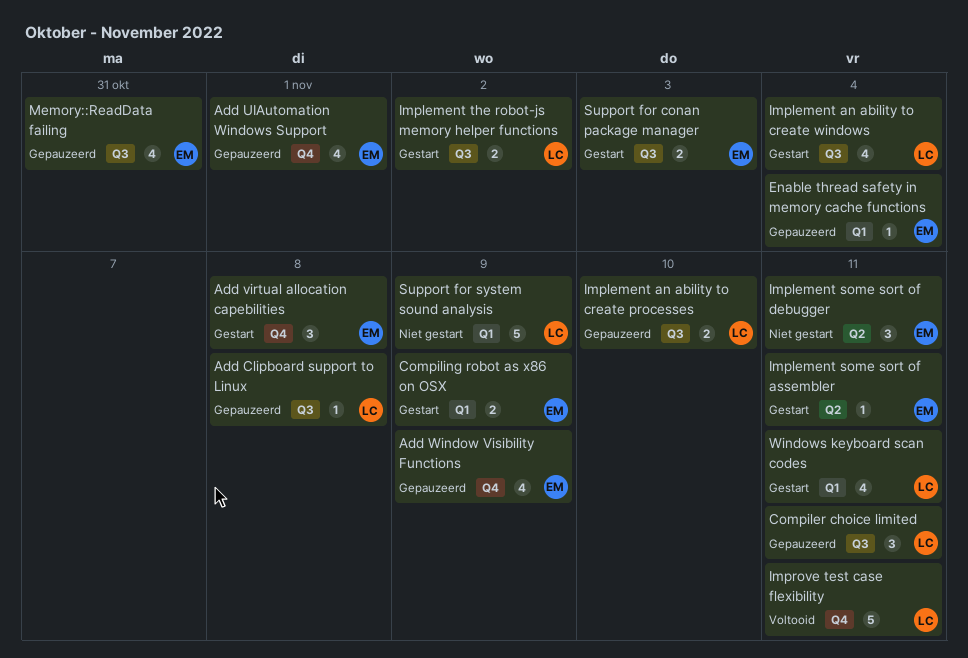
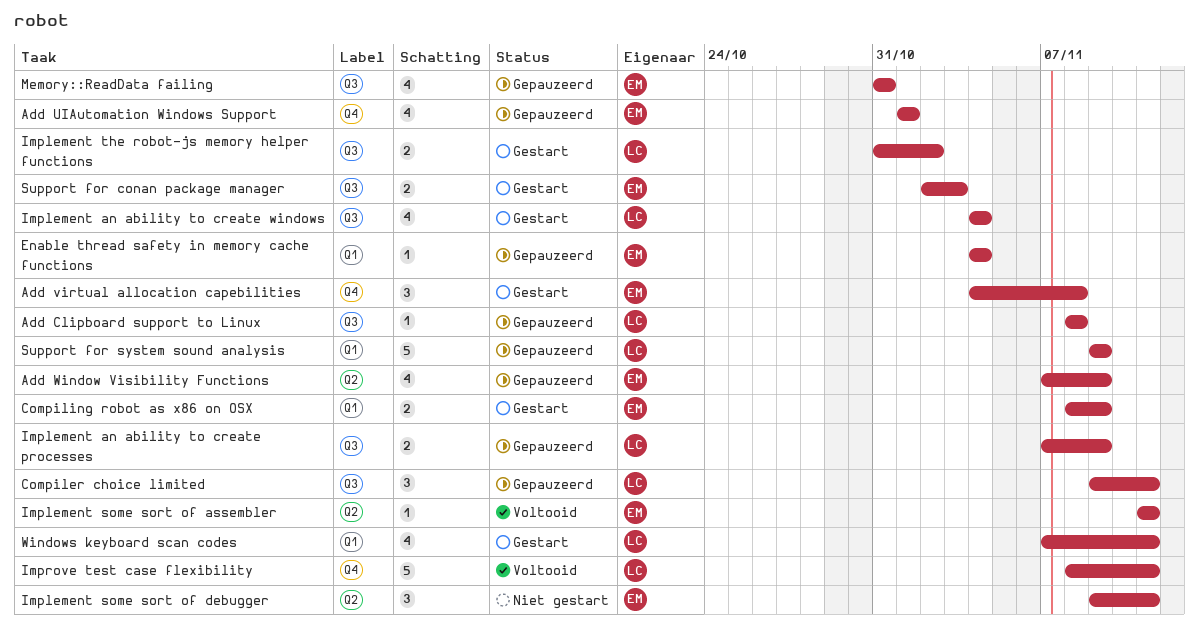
Add Window Visibility Functions, label: Q4 -> Q2
Implement an ability to create processes, due: Nov 10 -> Nov 9
Implement some sort of assembler, status: Gestart -> Voltooid
Support for system sound analysis, status: Niet gestart -> Gepauzeerd

